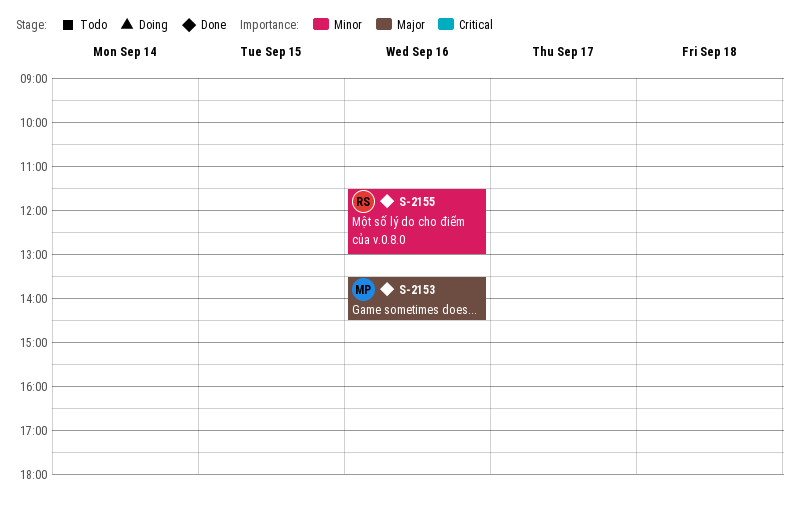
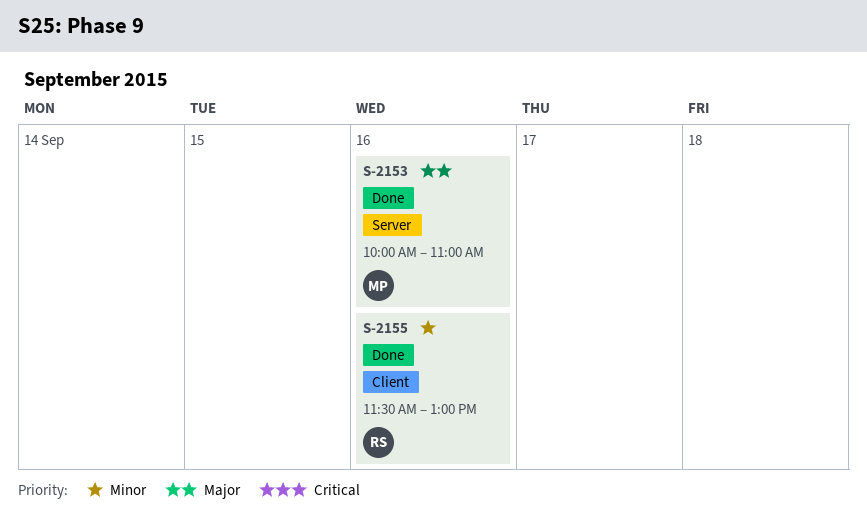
S-2153, begins: 13:30 -> 10:00
S-2153, ends: 14:30 -> 11:00

